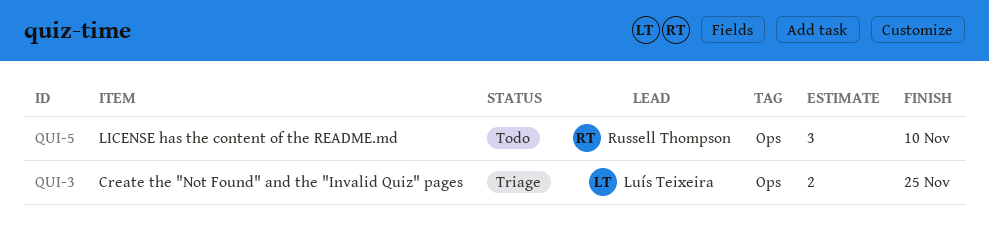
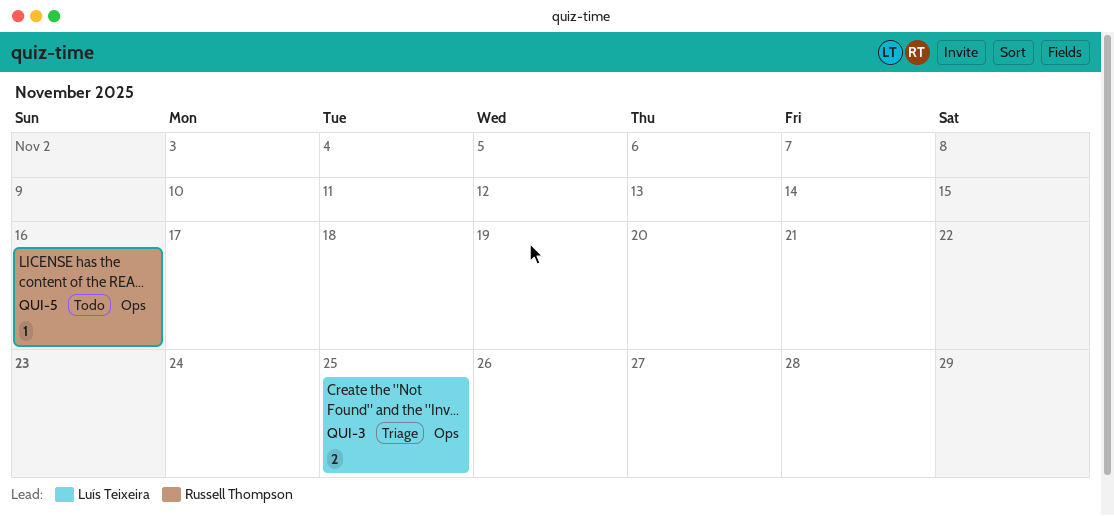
QUI-5, estimate: 3 -> 1
QUI-5, due: Nov 10 -> Nov 16

